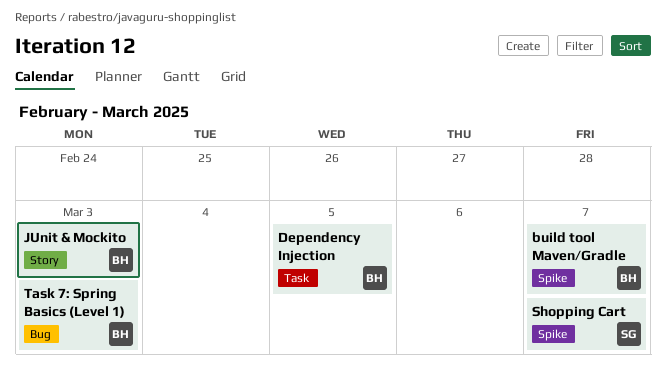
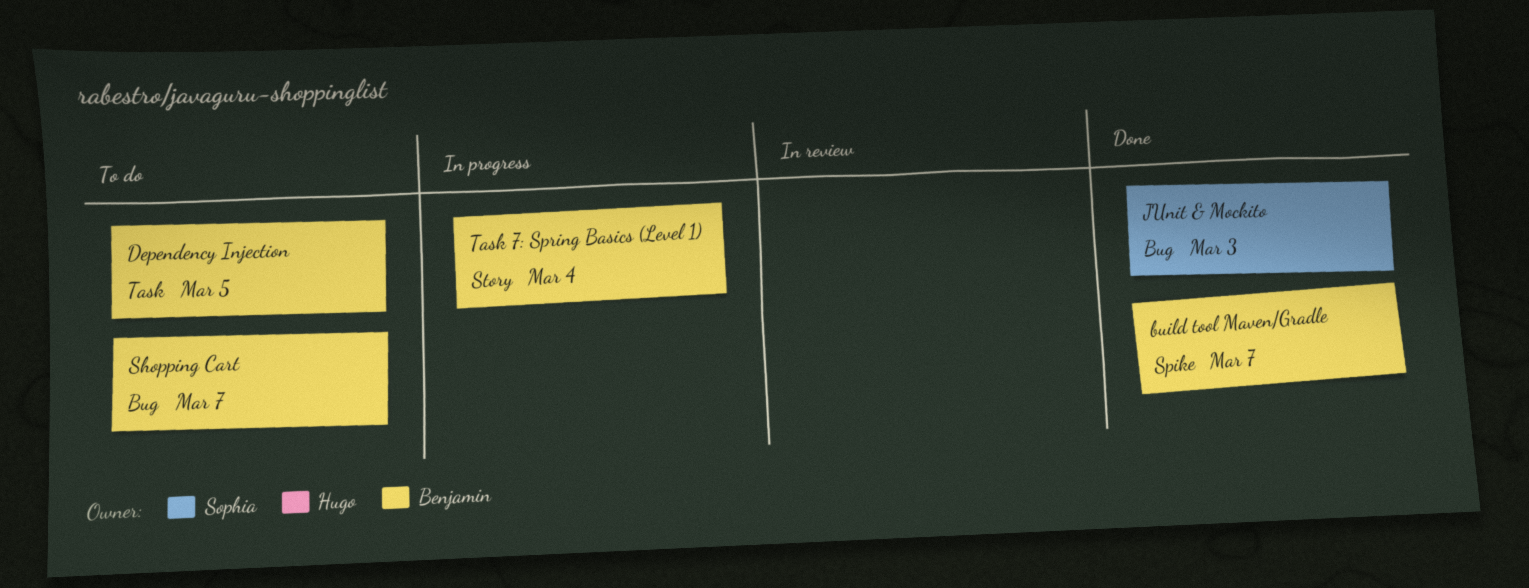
JUnit & Mockito, owner: Benjamin -> Sophia
JUnit & Mockito, label: Story -> Bug
Shopping Cart, owner: Sophia -> Benjamin
Shopping Cart, label: Spike -> Bug
Task 7: Spring Basics (Level 1), label: Bug -> Story
Task 7: Spring Basics (Level 1), due: Mar 3 -> Mar 4

